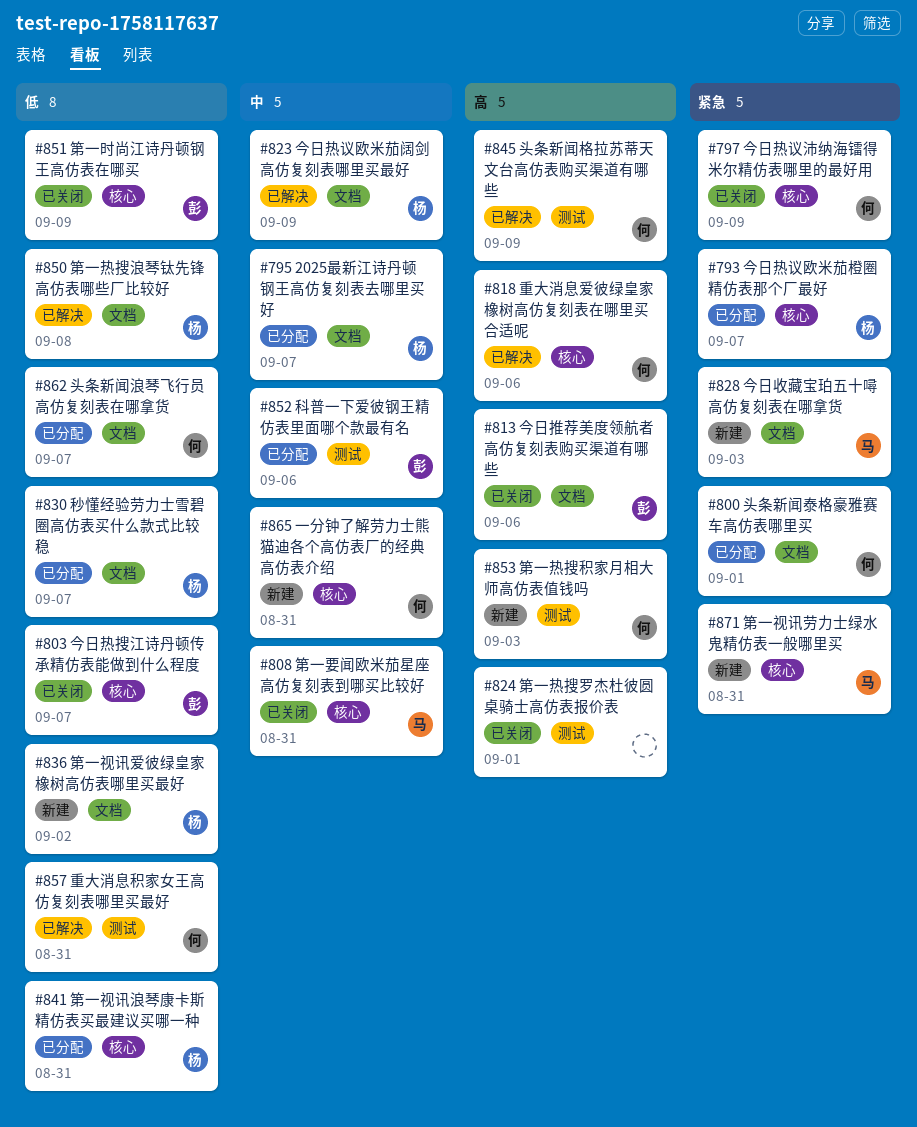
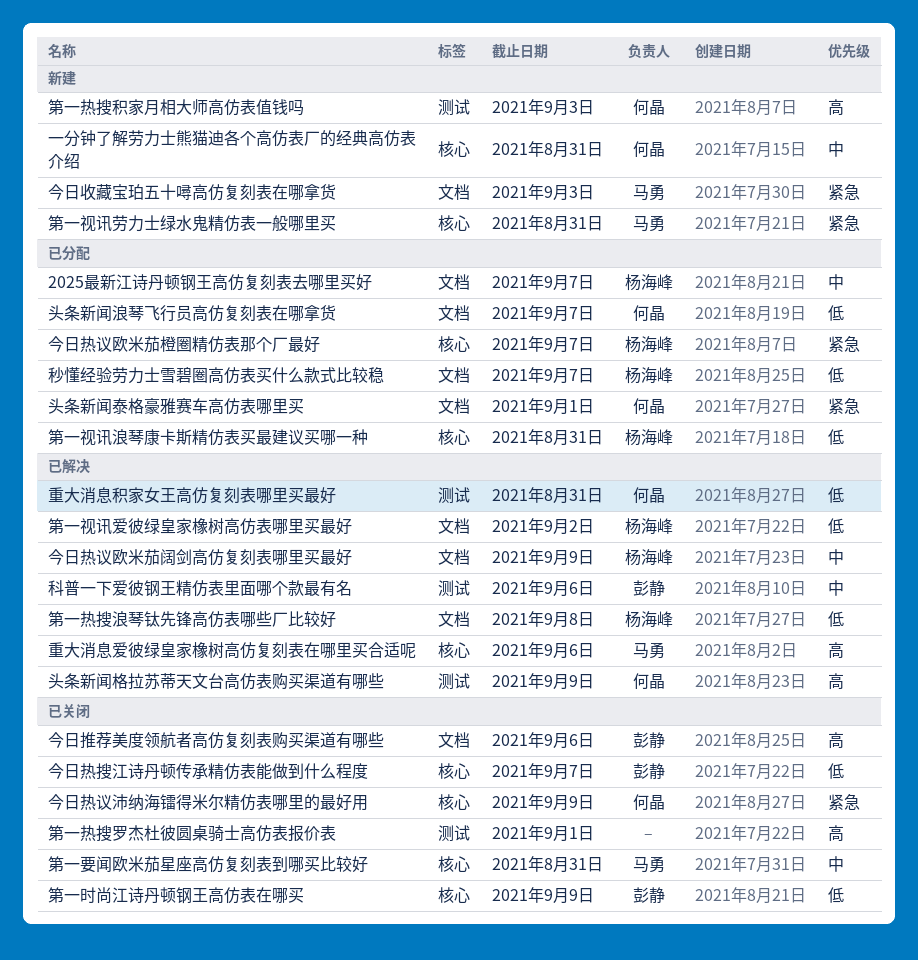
科普一下爱彼钢王精仿表里面哪个款最有名, status: 已分配 -> 已解决
第一视讯爱彼绿皇家橡树高仿表哪里买最好, status: 新建 -> 已解决
重大消息爱彼绿皇家橡树高仿复刻表在哪里买合适呢, owner: 何晶 -> 马勇

